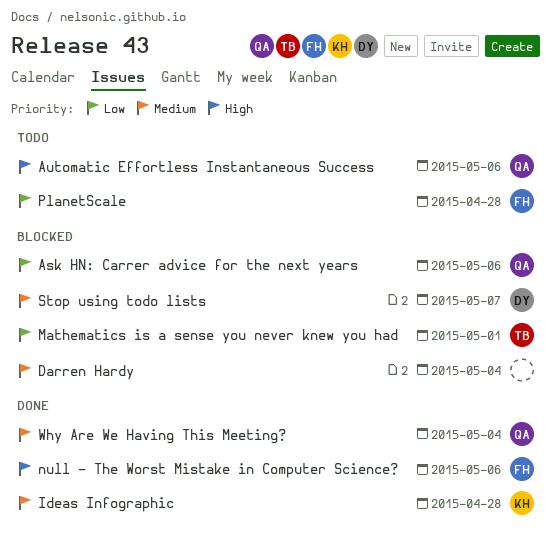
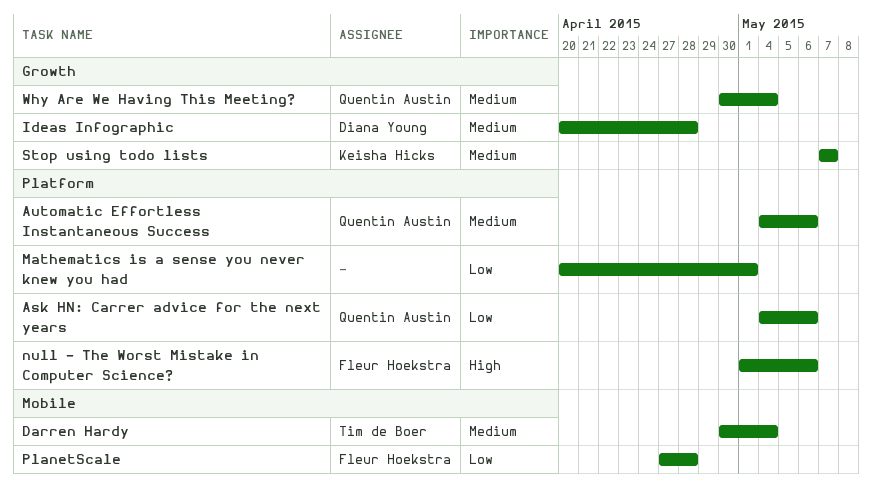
Automatic Effortless Instantaneous Success, priority: High -> Medium
Darren Hardy, owner: none -> Tim de Boer
Ideas Infographic, owner: Keisha Hicks -> Diana Young
Mathematics is a sense you never knew you had, owner: Tim de Boer -> none
Stop using todo lists, owner: Diana Young -> Keisha Hicks

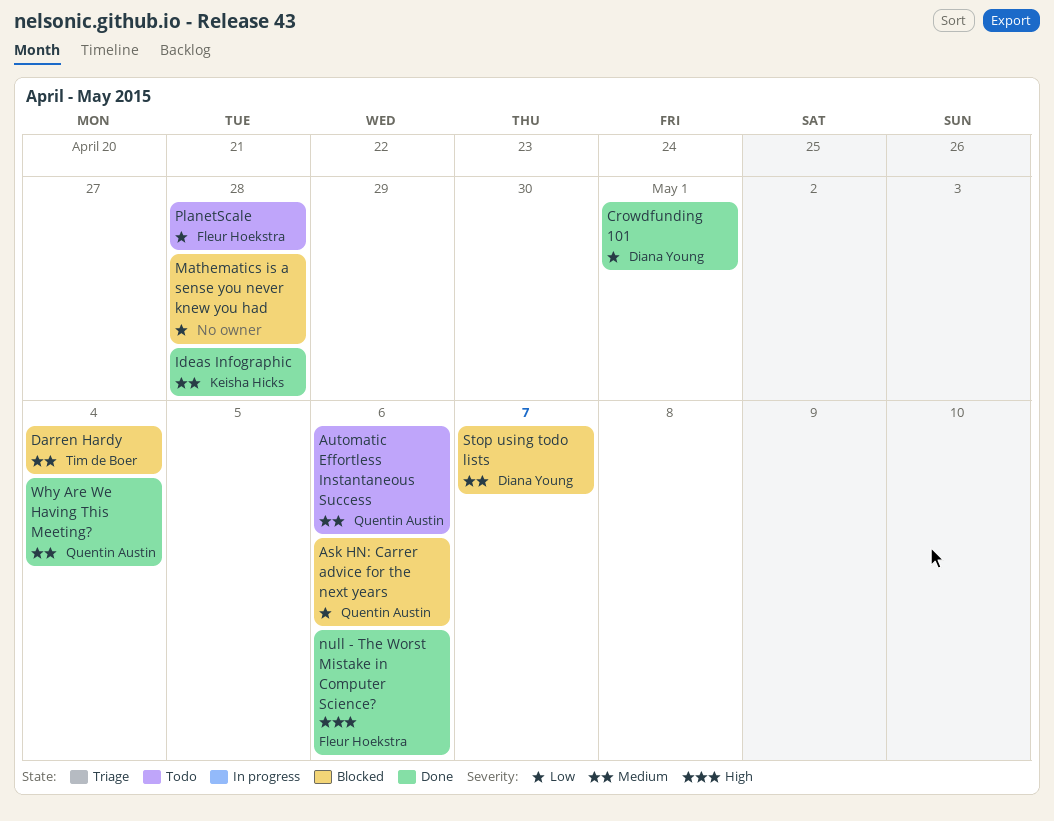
Crowdfunding 101: none -> present
Ideas Infographic, owner: Diana Young -> Keisha Hicks
Mathematics is a sense you never knew you had, due: May 1 -> Apr 28
Stop using todo lists, owner: Keisha Hicks -> Diana Young

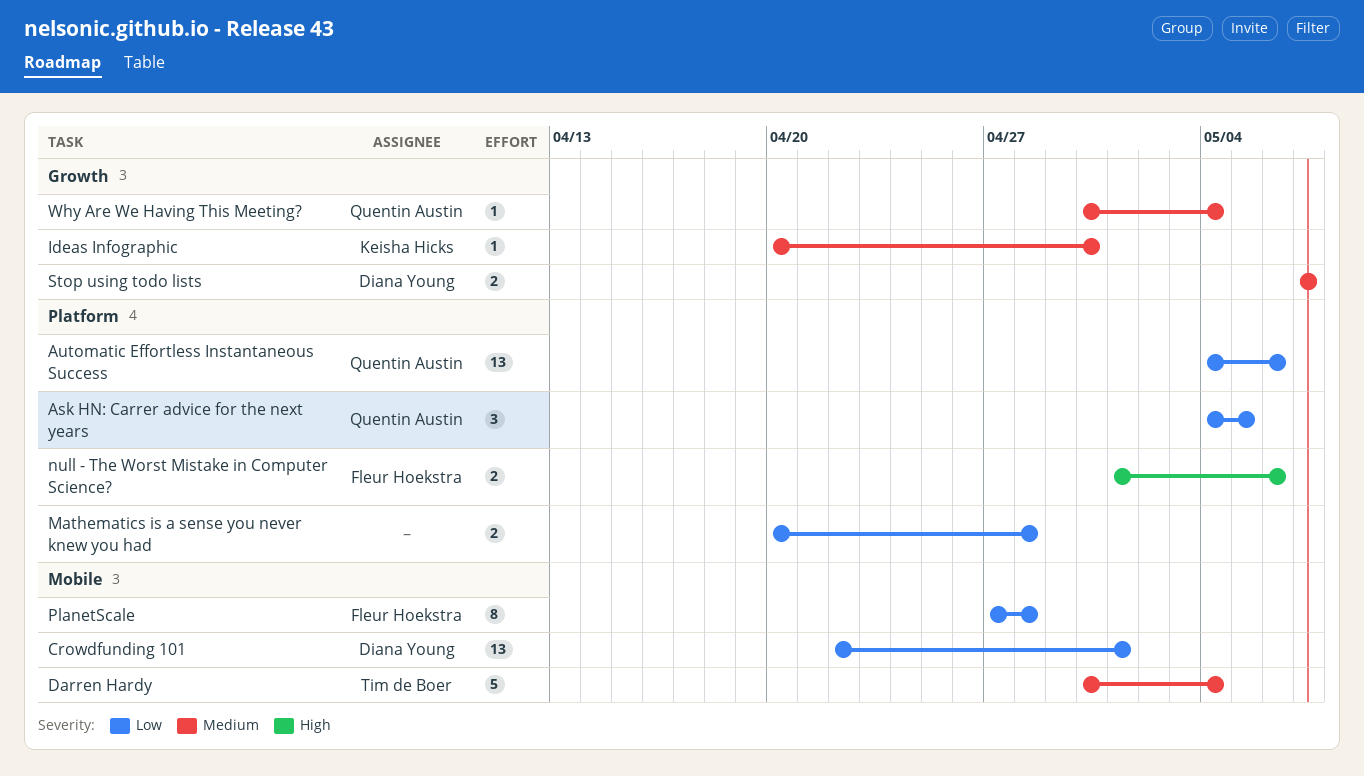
Ask HN: Carrer advice for the next years, due: May 6 -> May 5
Automatic Effortless Instantaneous Success, priority: Medium -> Low
Ideas Infographic, due: Apr 28 -> Apr 30

